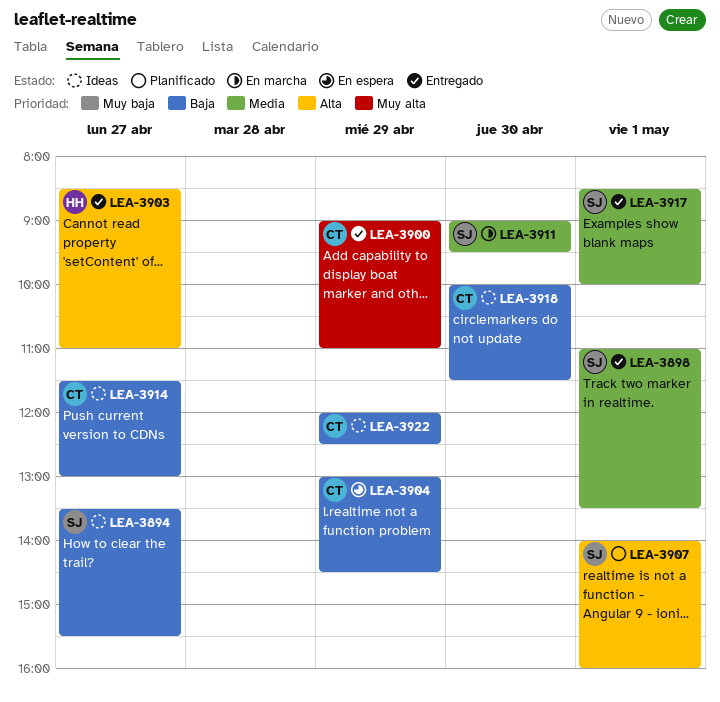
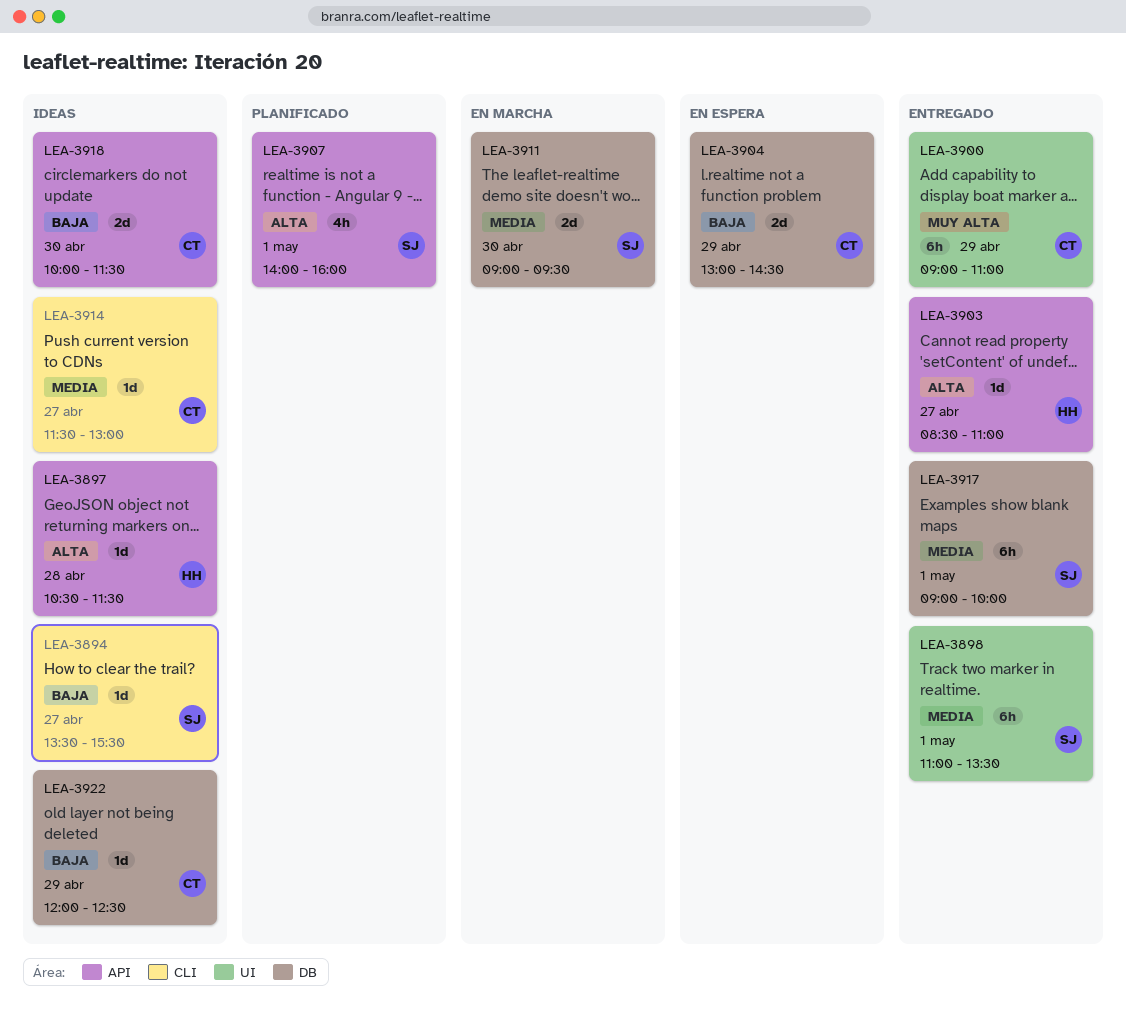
LEA-3897: none -> present
LEA-3914, priority: Baja -> Media
LEA-3917, begins: 08:30 -> 09:00

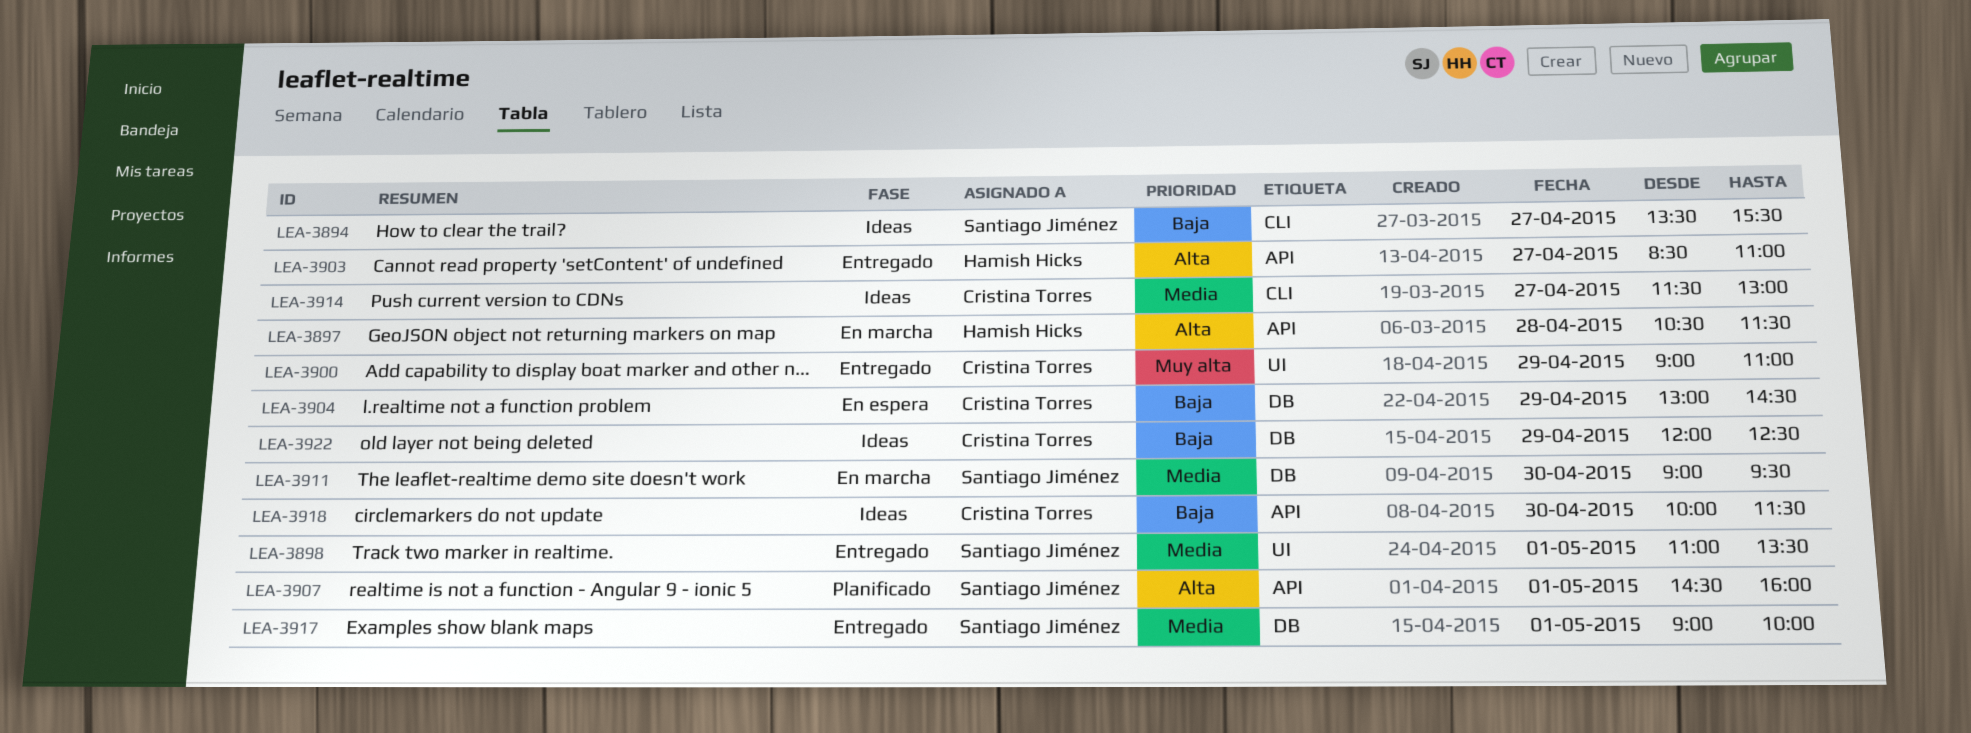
LEA-3897, status: Ideas -> En marcha
LEA-3907, begins: 14:00 -> 14:30

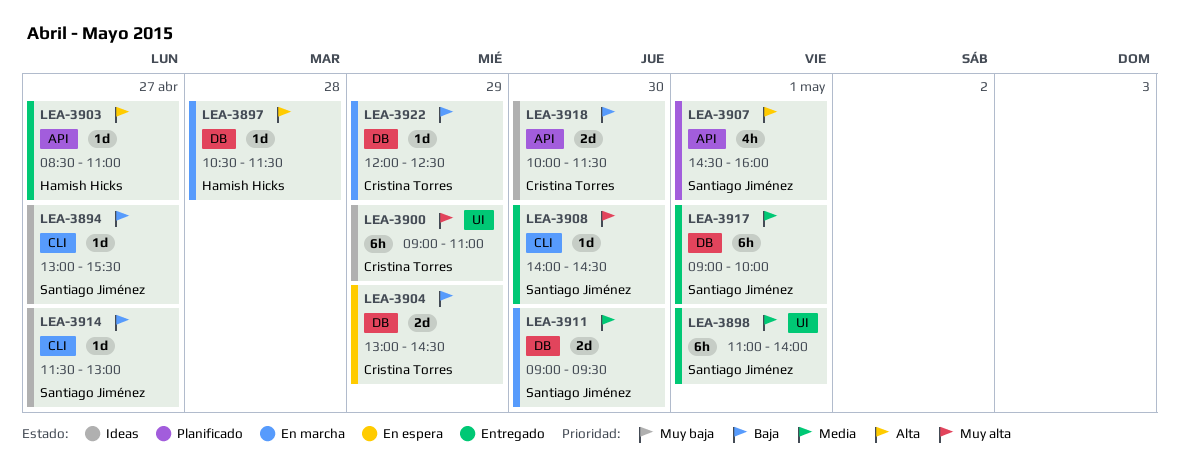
LEA-3894, begins: 13:30 -> 13:00
LEA-3897, label: API -> DB
LEA-3898, ends: 13:30 -> 14:00
LEA-3900, status: Entregado -> Ideas
LEA-3908: none -> present
LEA-3914, owner: Cristina Torres -> Santiago Jiménez
LEA-3914, priority: Media -> Baja
LEA-3922, status: Ideas -> En marcha

